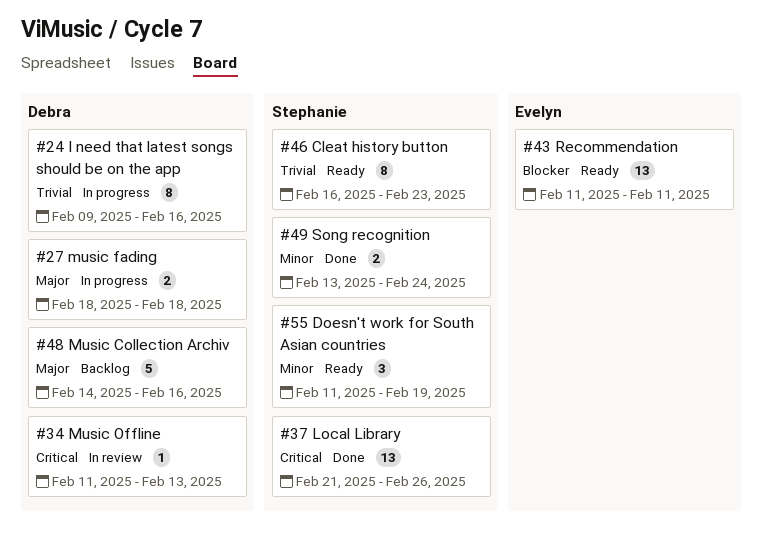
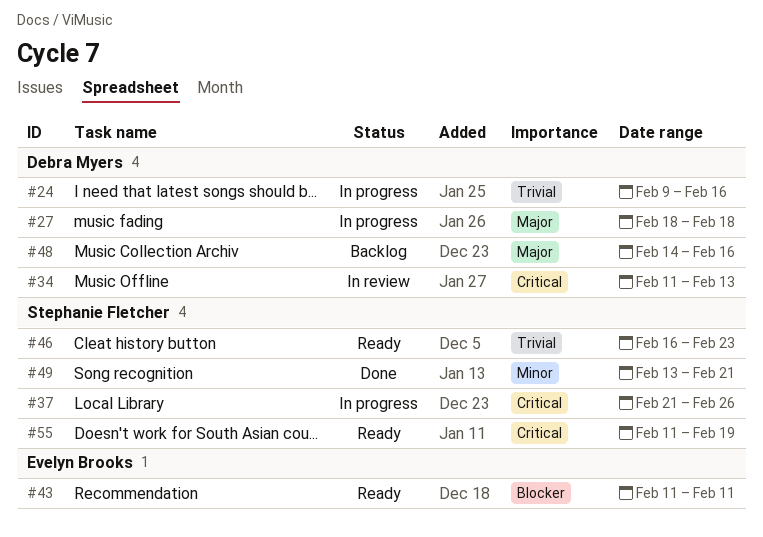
#37, status: Done -> In progress
#49, due: Feb 24 -> Feb 21
#55, priority: Minor -> Critical

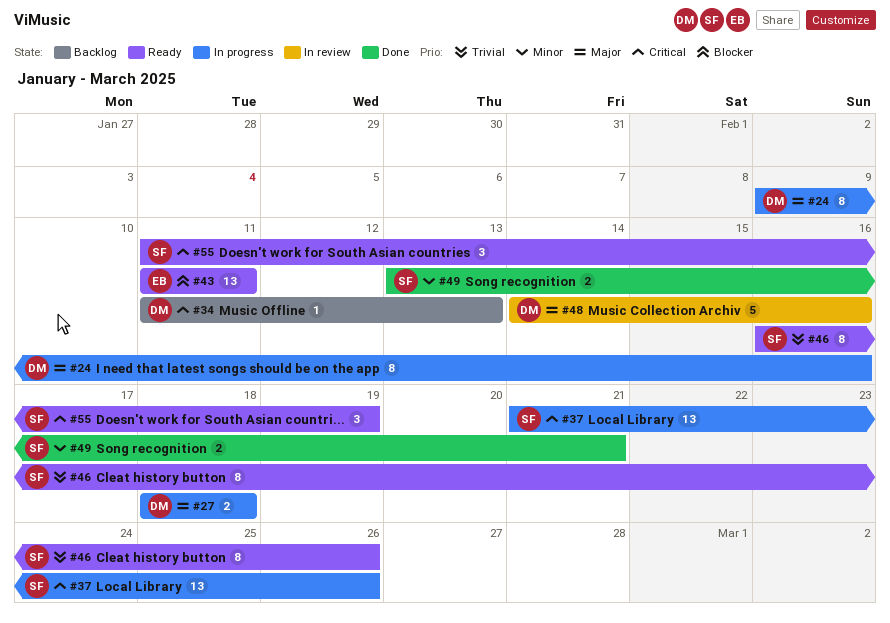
#24, priority: Trivial -> Major
#34, status: In review -> Backlog
#46, due: Feb 23 -> Feb 26
#48, status: Backlog -> In review

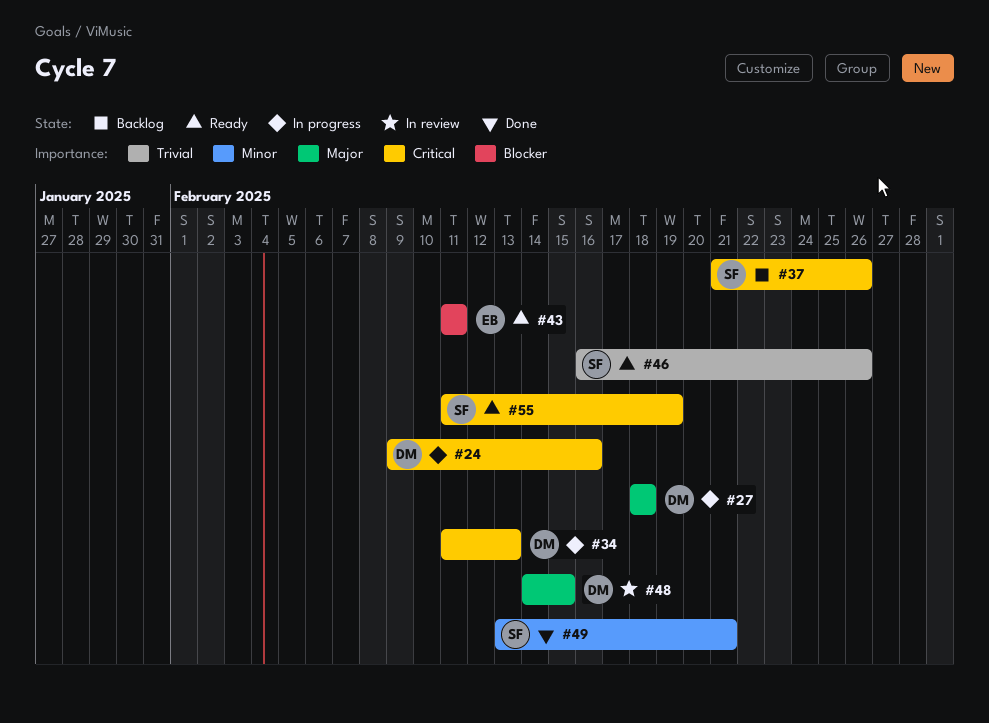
#24, priority: Major -> Critical
#34, status: Backlog -> In progress
#37, status: In progress -> Backlog
#48, due: Feb 16 -> Feb 15

